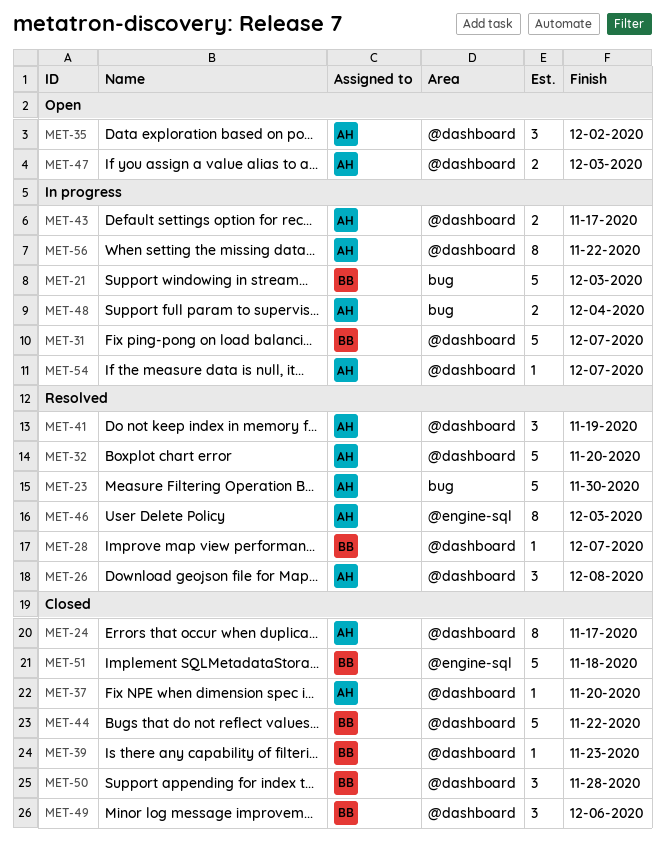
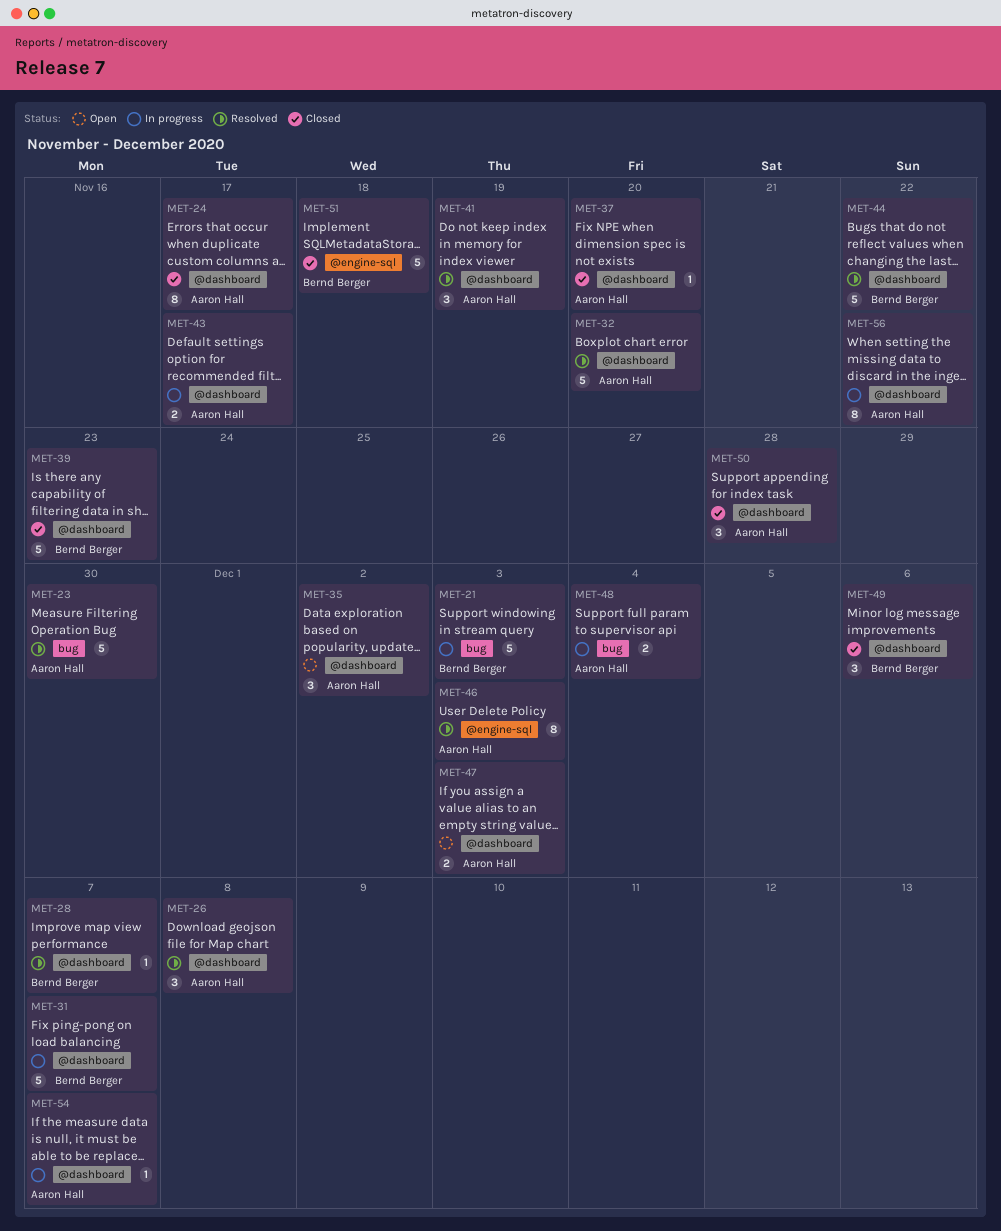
MET-39, estimate: 1 -> 5
MET-44, status: Closed -> Resolved
MET-50, owner: Bernd Berger -> Aaron Hall

